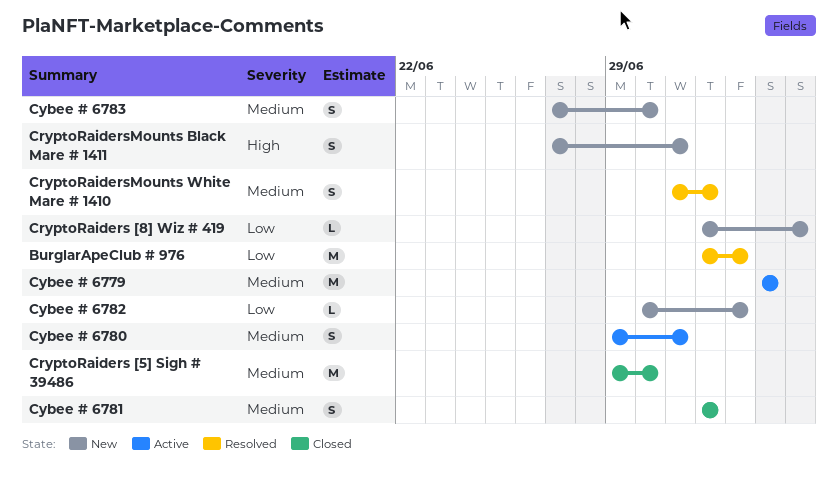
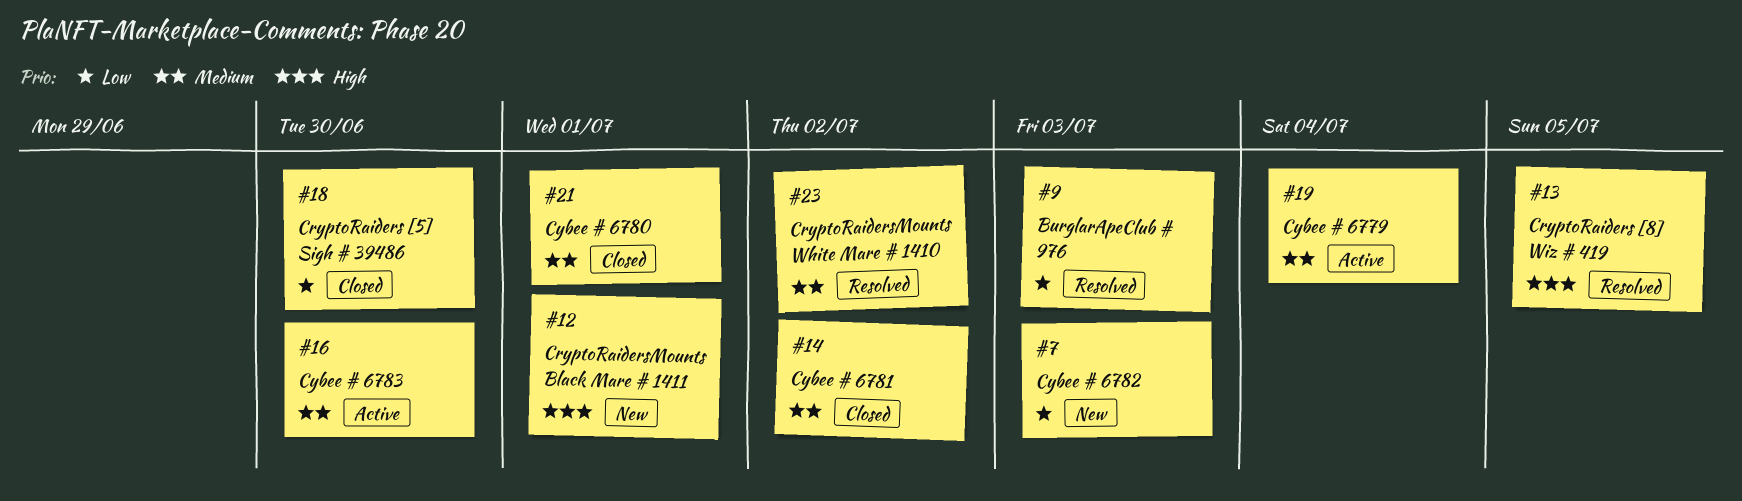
CryptoRaiders [5] Sigh # 39486, priority: Medium -> Low
CryptoRaiders [8] Wiz # 419, status: New -> Resolved
CryptoRaiders [8] Wiz # 419, priority: Low -> High
Cybee # 6780, status: Active -> Closed
Cybee # 6783, status: New -> Active

